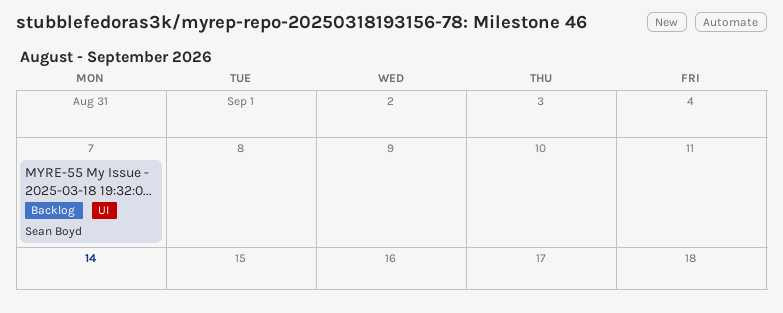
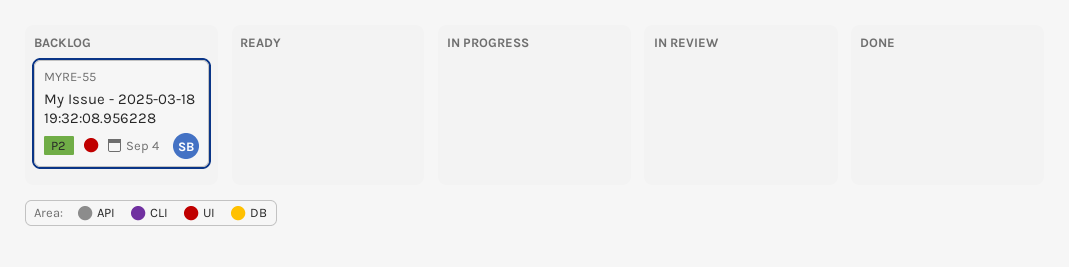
MYRE-55, due: Sep 7 -> Sep 4

